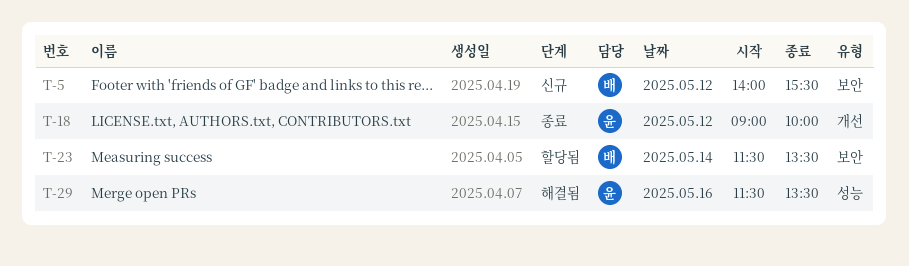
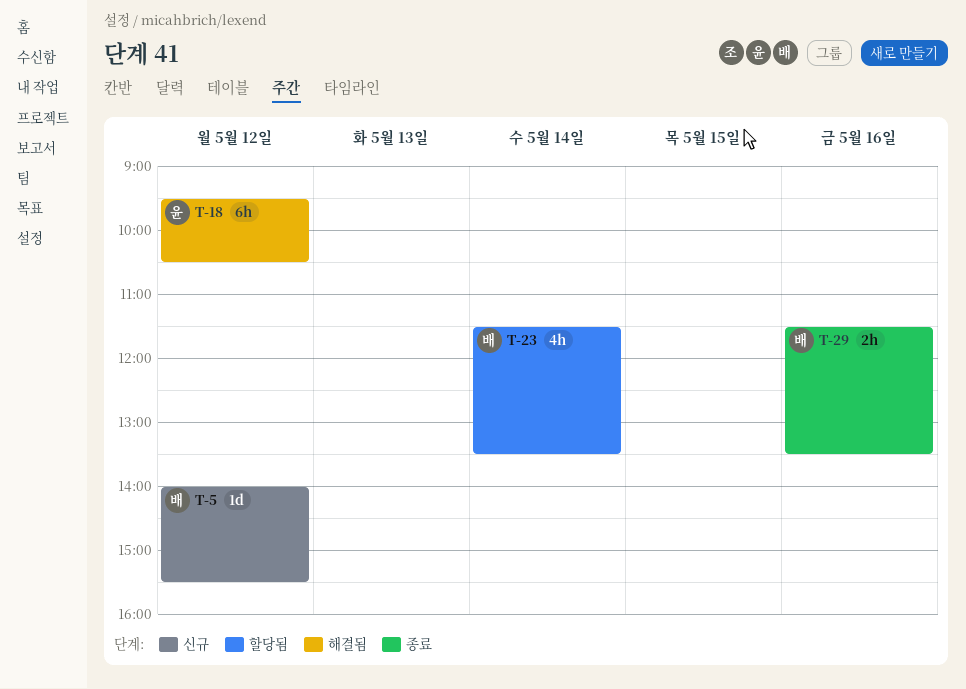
T-18, status: 종료 -> 해결됨
T-18, begins: 09:00 -> 09:30
T-18, ends: 10:00 -> 10:30
T-29, status: 해결됨 -> 종료
T-29, owner: 윤 -> 배

